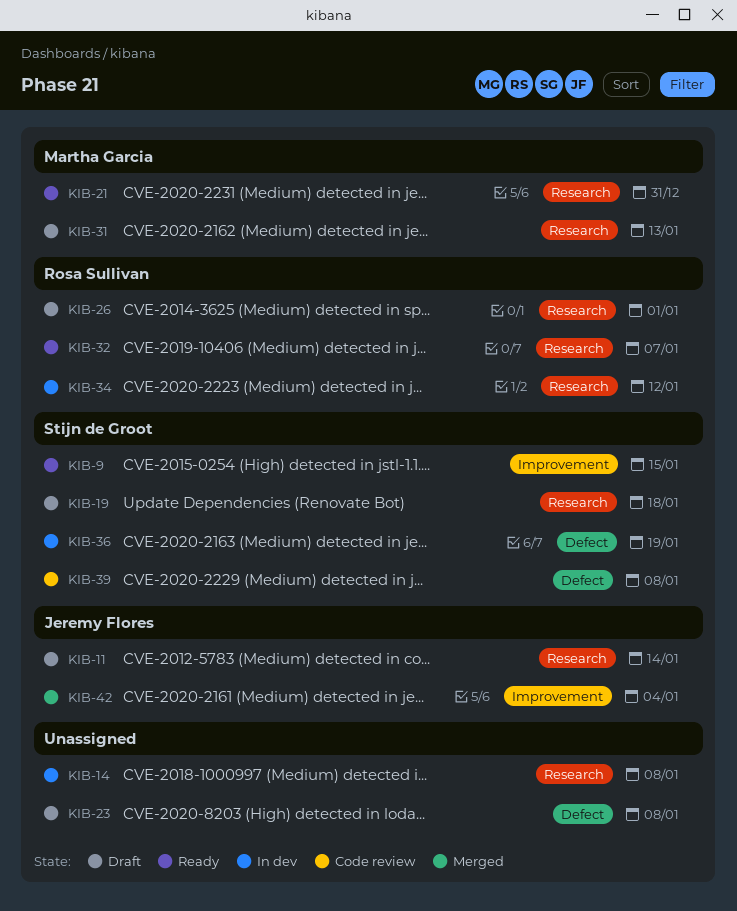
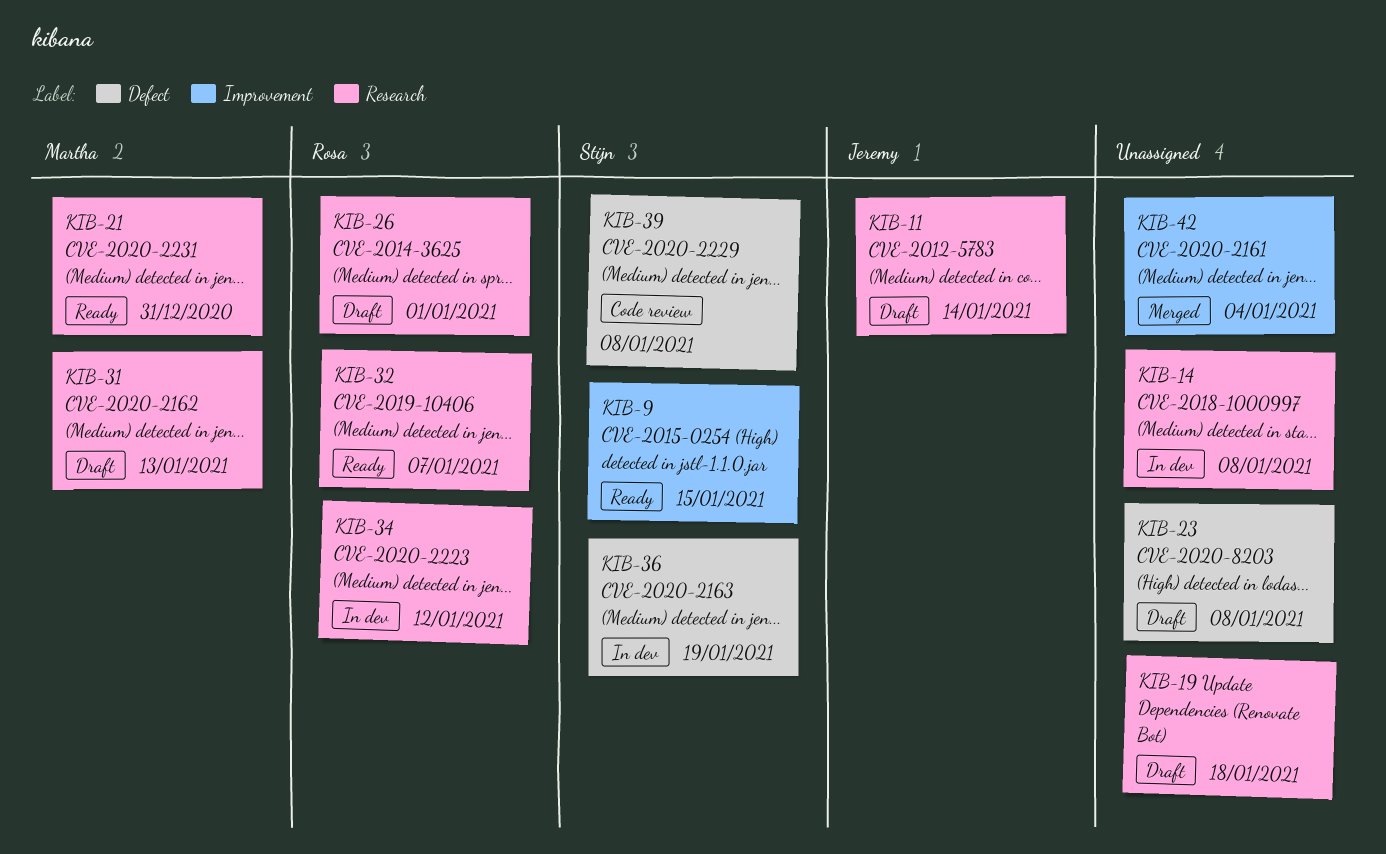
KIB-19, owner: Stijn de Groot -> none
KIB-42, owner: Jeremy Flores -> none

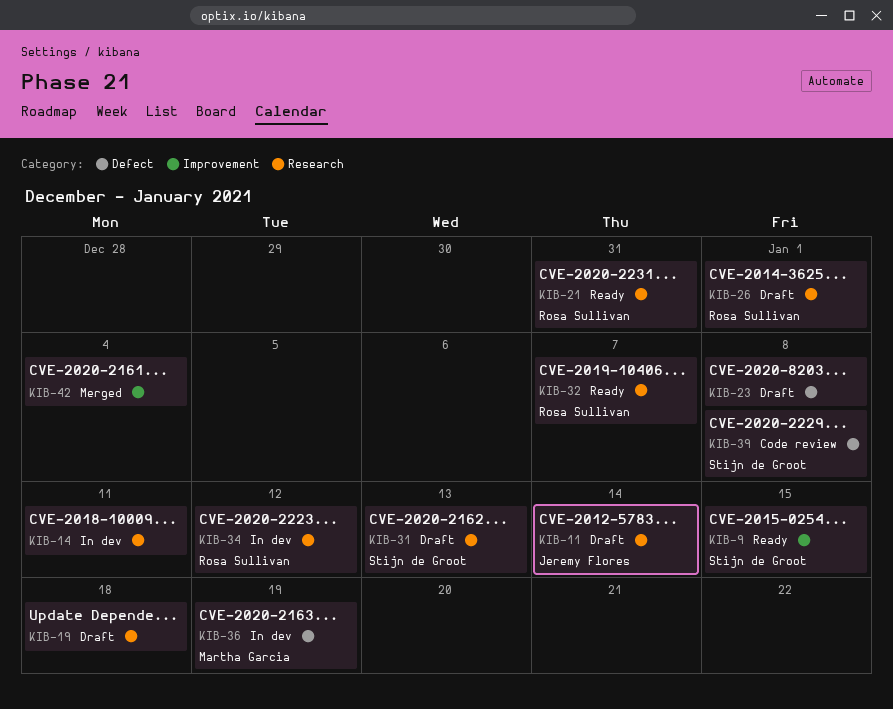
KIB-14, due: Jan 8 -> Jan 11
KIB-21, owner: Martha Garcia -> Rosa Sullivan
KIB-31, owner: Martha Garcia -> Stijn de Groot
KIB-36, owner: Stijn de Groot -> Martha Garcia

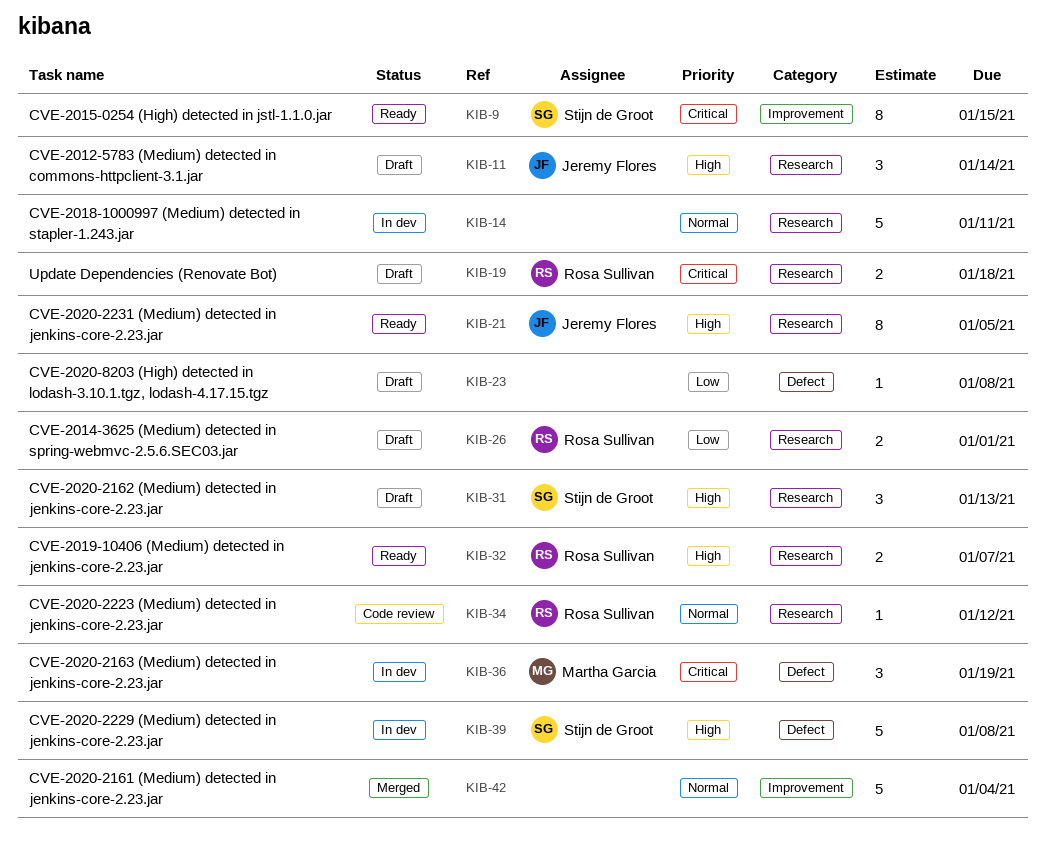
KIB-19, owner: none -> Rosa Sullivan
KIB-21, owner: Rosa Sullivan -> Jeremy Flores
KIB-21, due: Dec 31 -> Jan 5
KIB-34, status: In dev -> Code review
KIB-39, status: Code review -> In dev

